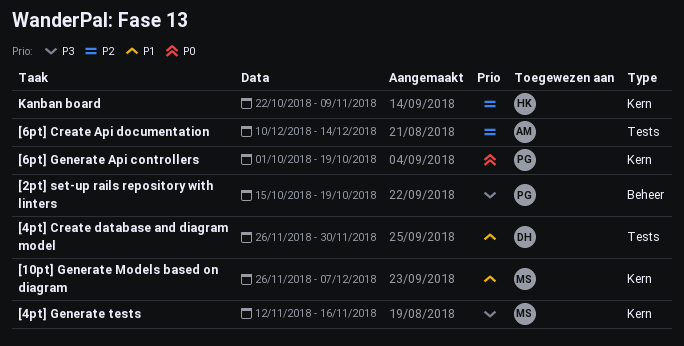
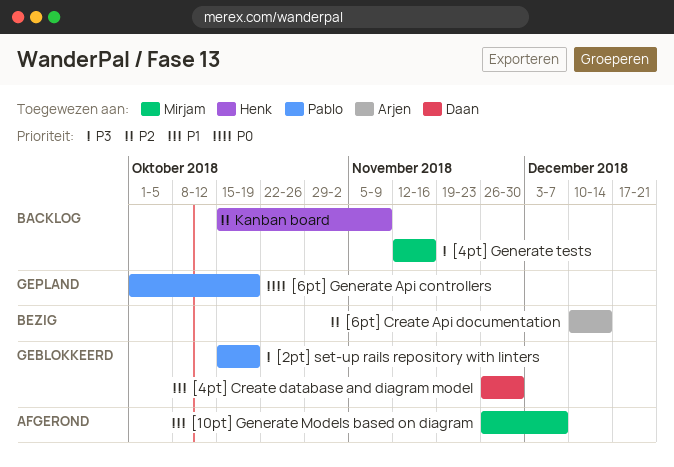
Kanban board, start: Oct 22 -> Oct 15

